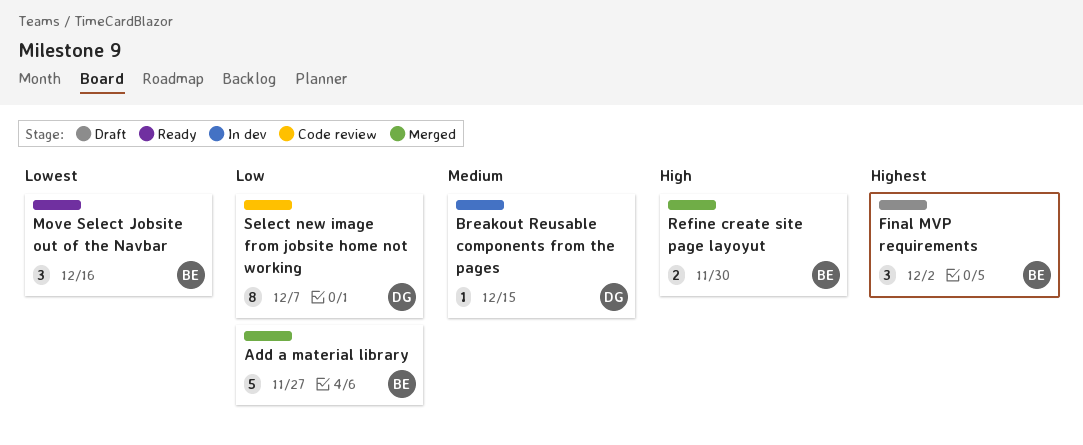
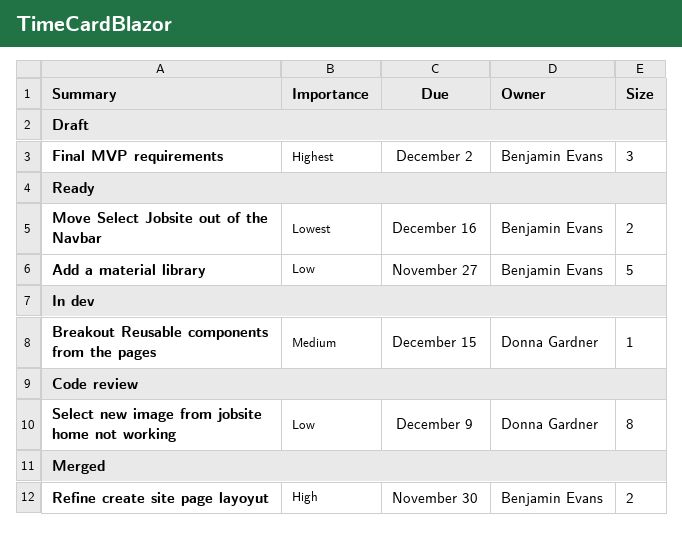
Add a material library, status: Merged -> Ready
Move Select Jobsite out of the Navbar, estimate: 3 -> 2
Select new image from jobsite home not working, due: Dec 7 -> Dec 9

